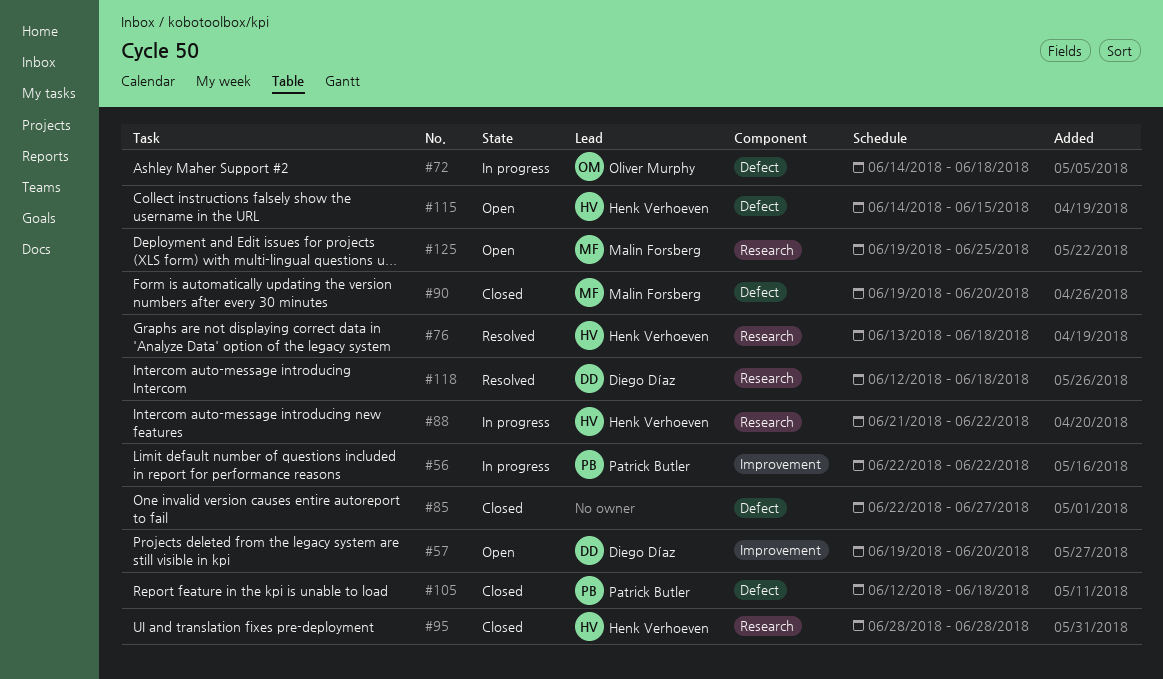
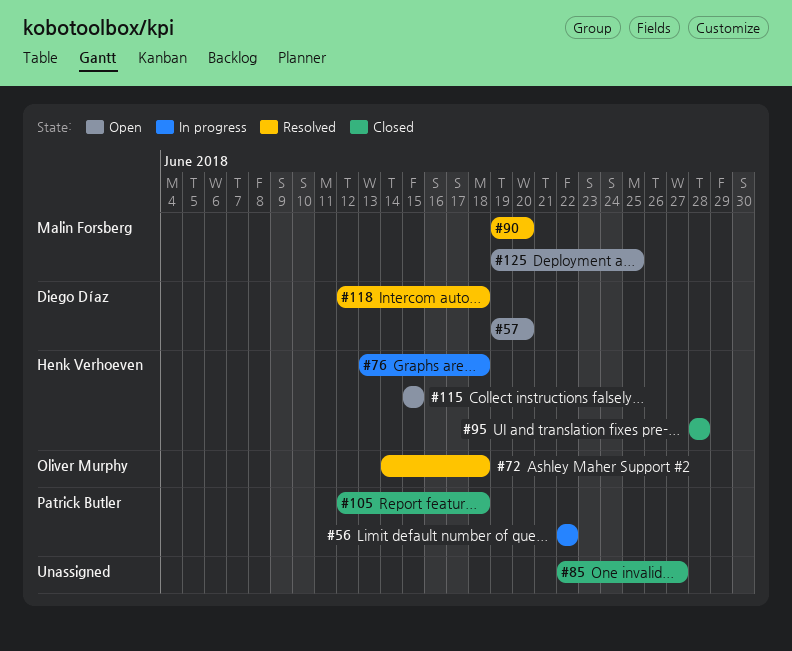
#72, status: In progress -> Resolved
#76, status: Resolved -> In progress
#88: present -> none
#90, status: Closed -> Resolved
#115, start: Jun 14 -> Jun 15

